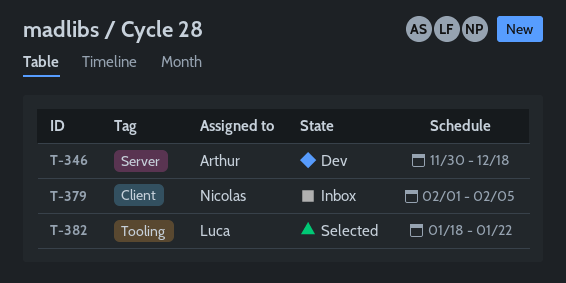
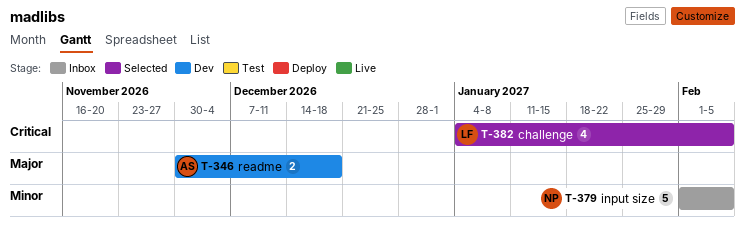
T-382, start: Jan 18 -> Jan 4
T-382, due: Jan 22 -> Feb 5

